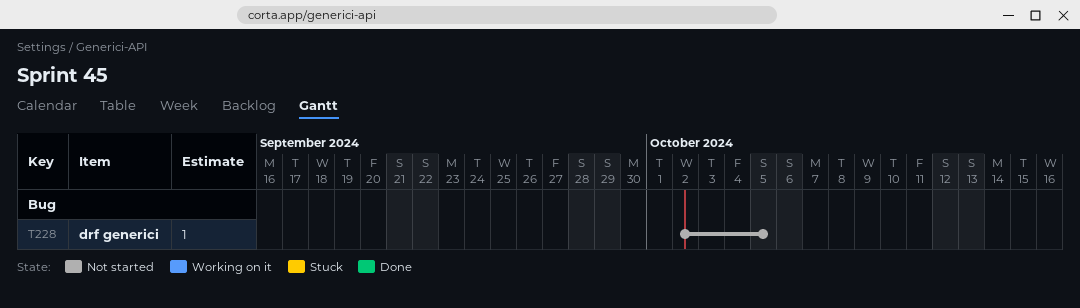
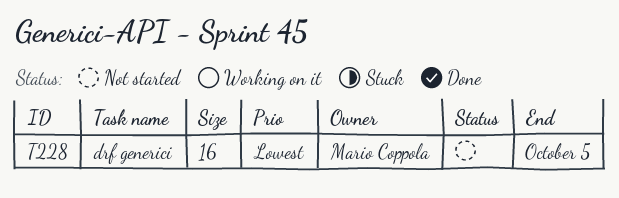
T228, estimate: 1 -> 16

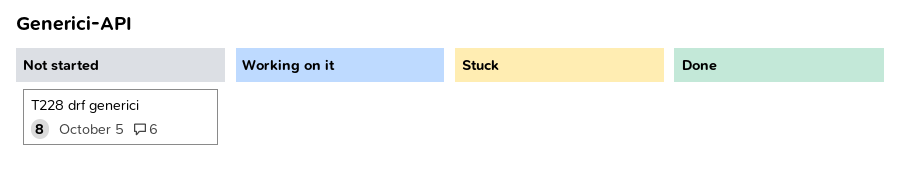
T228, estimate: 16 -> 8

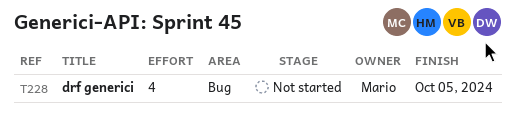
T228, estimate: 8 -> 4

